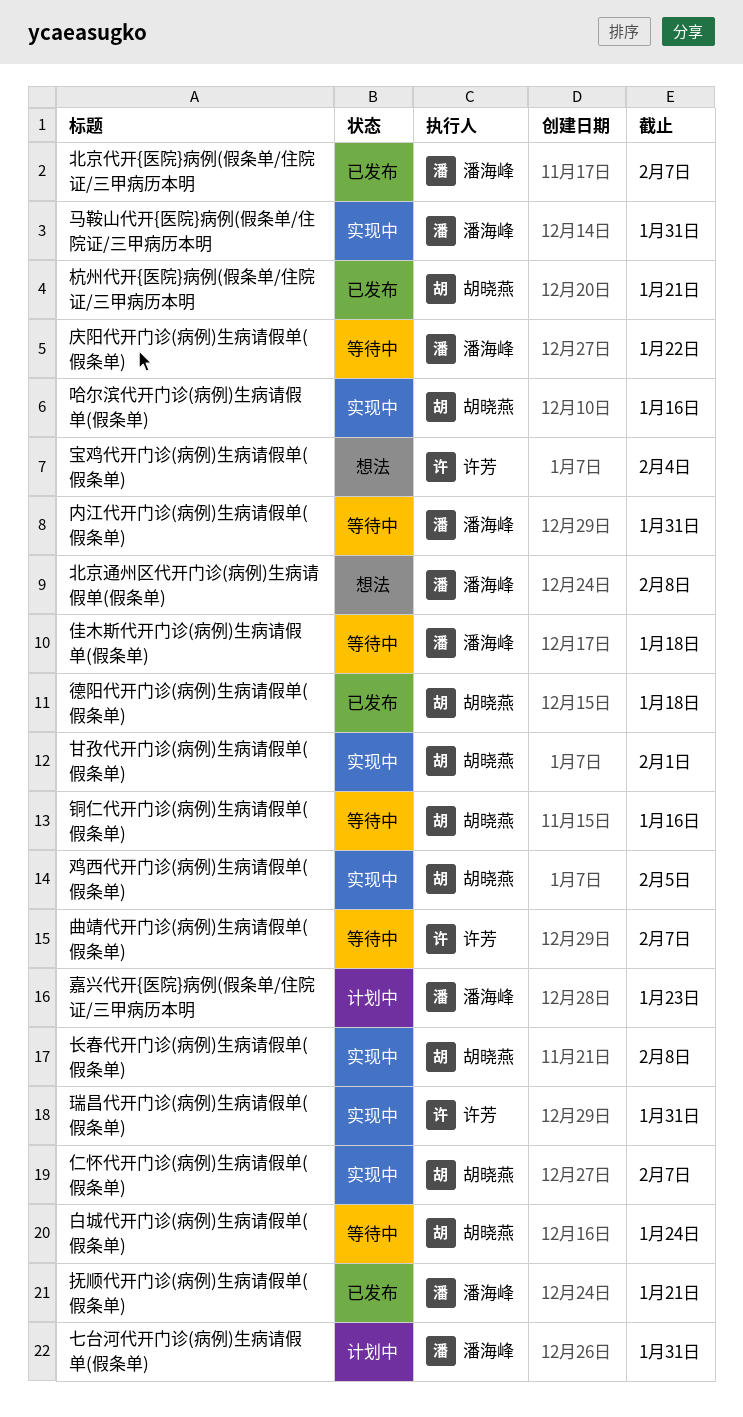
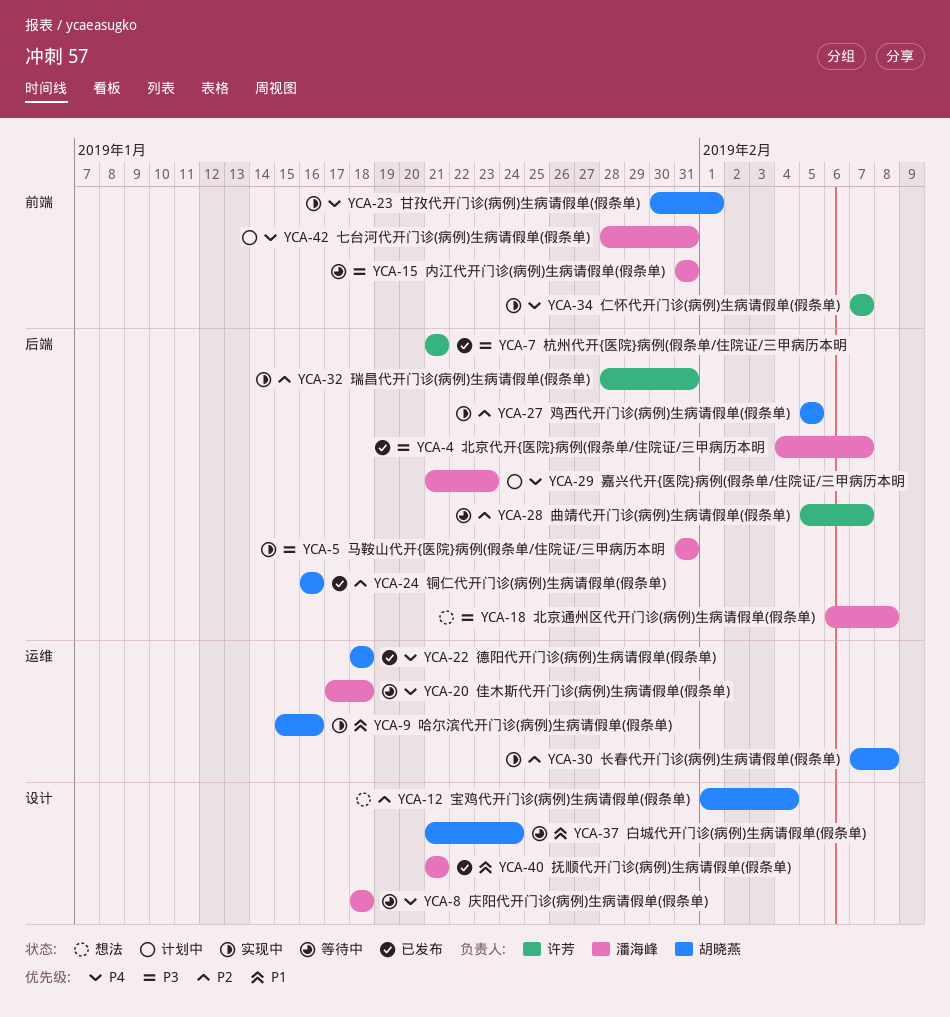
仁怀代开门诊(病例)生病请假单(假条单), owner: 胡晓燕 -> 许芳
宝鸡代开门诊(病例)生病请假单(假条单), owner: 许芳 -> 胡晓燕
庆阳代开门诊(病例)生病请假单(假条单), due: Jan 22 -> Jan 18
杭州代开{医院}病例(假条单/住院证/三甲病历本明, owner: 胡晓燕 -> 许芳
铜仁代开门诊(病例)生病请假单(假条单), status: 等待中 -> 已发布

